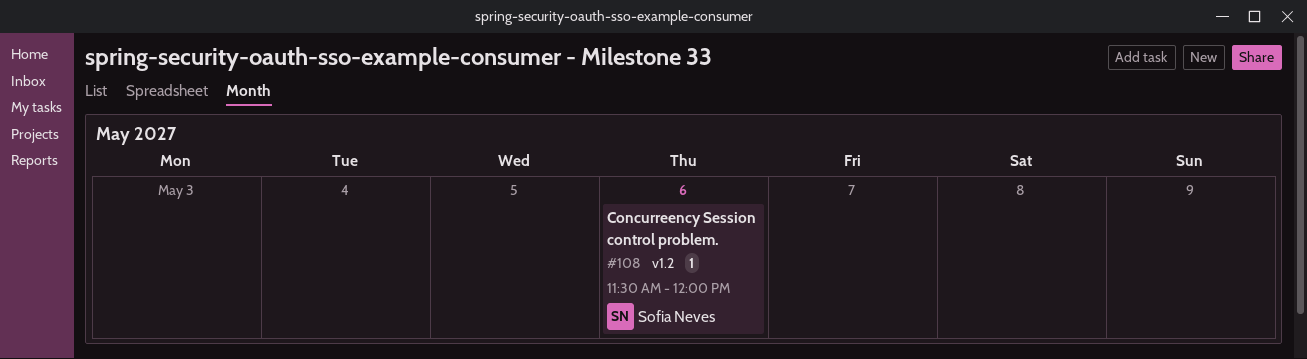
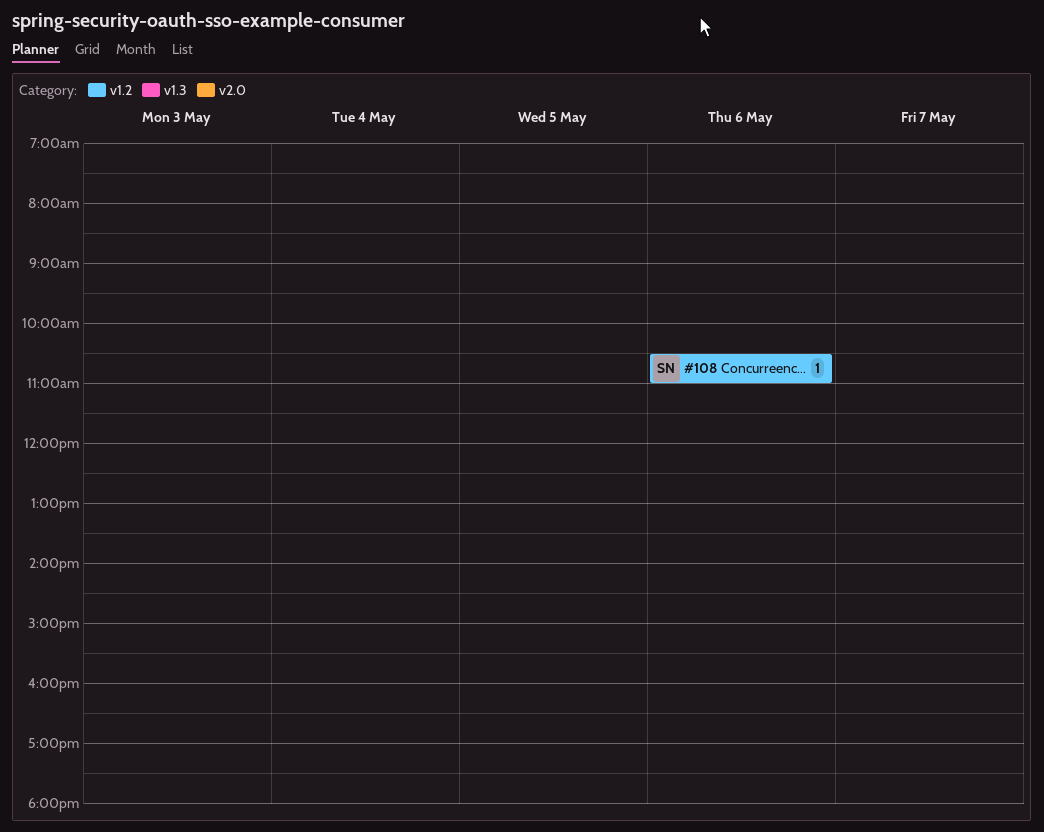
#108, begins: 11:30 -> 10:30
#108, ends: 12:00 -> 11:00

